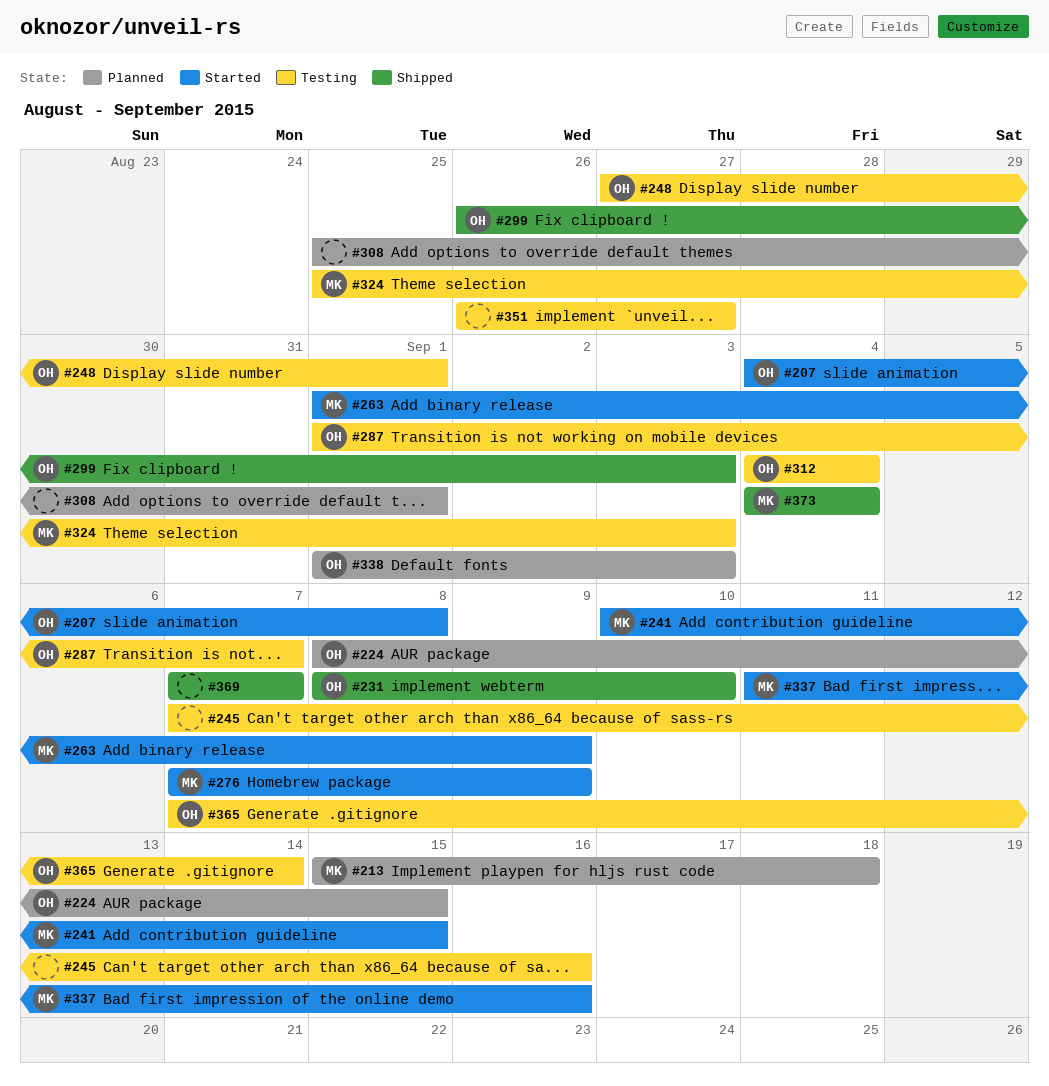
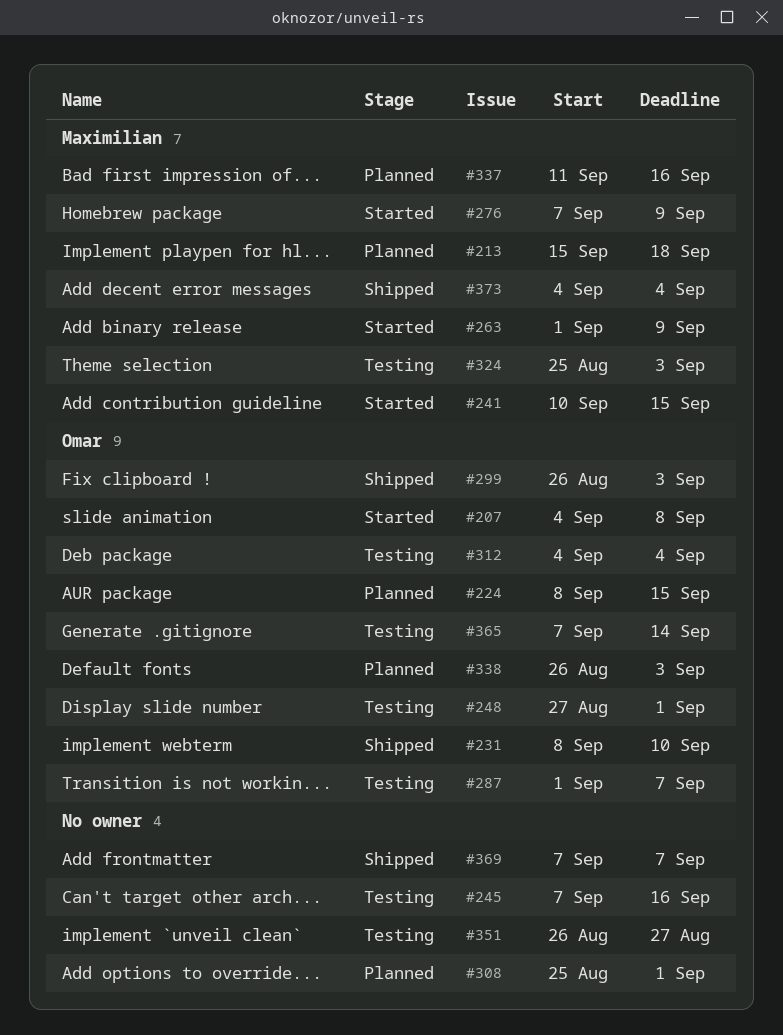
#337, status: Started -> Planned
#338, start: Sep 1 -> Aug 26

